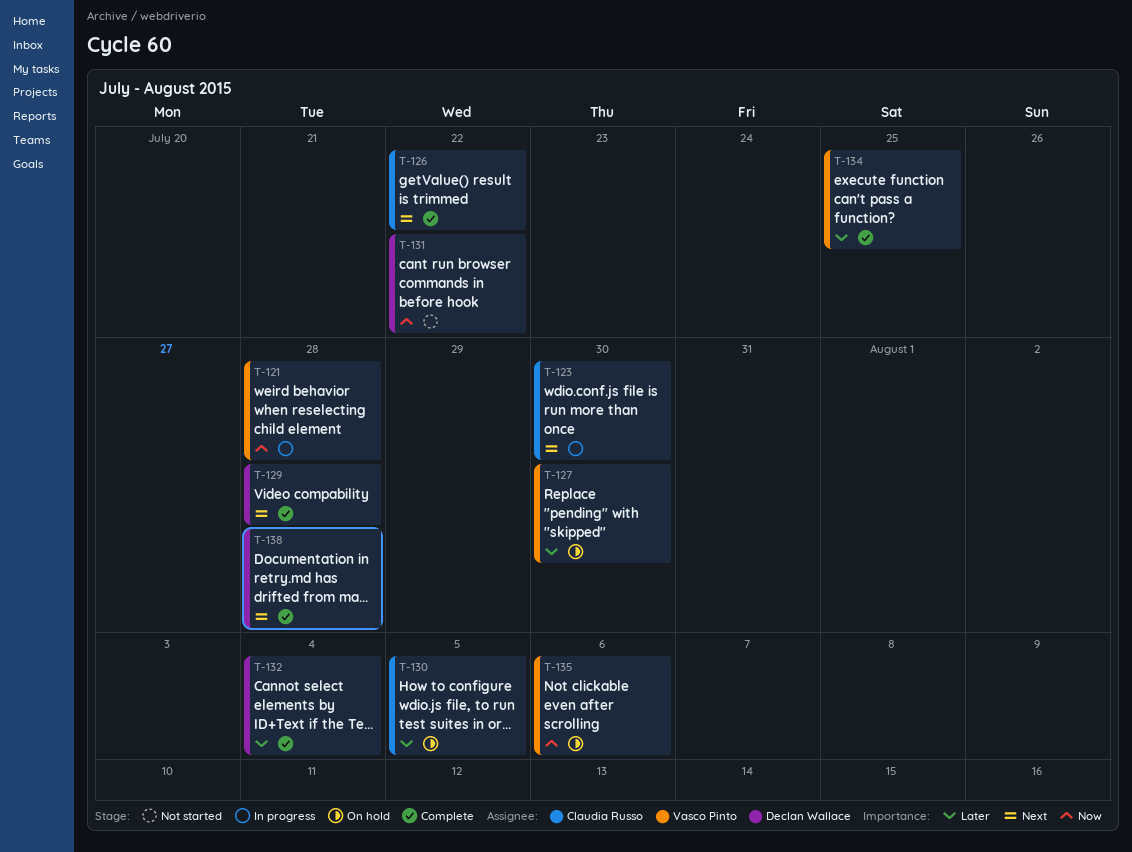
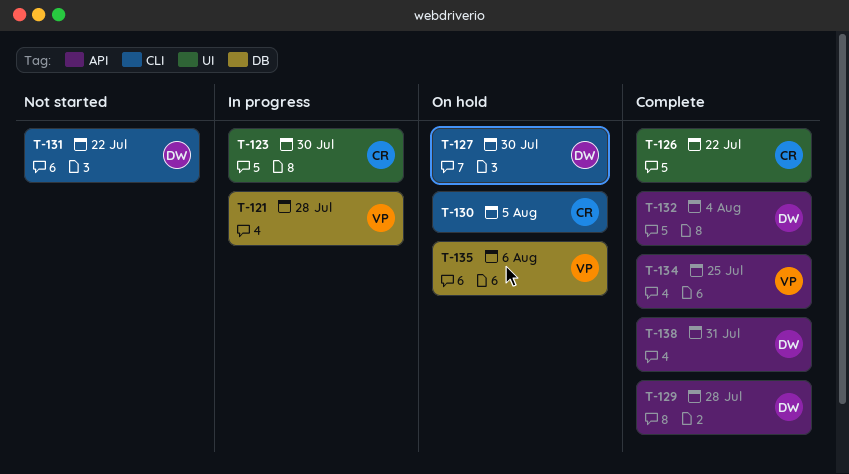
T-127, owner: Vasco Pinto -> Declan Wallace
T-138, due: Jul 28 -> Jul 31

